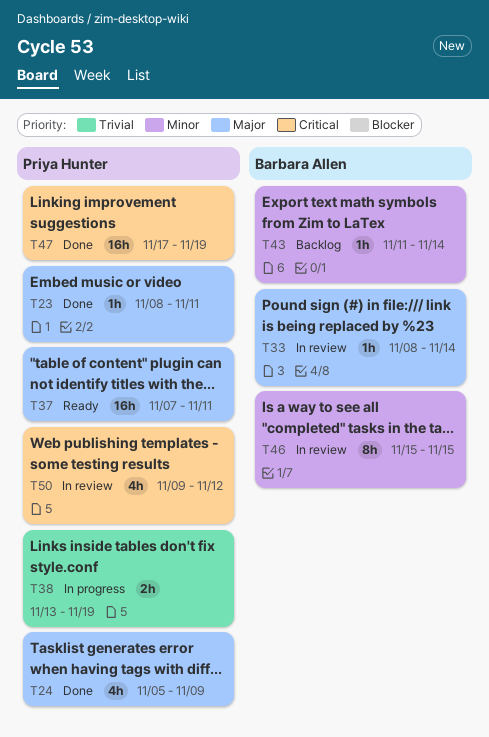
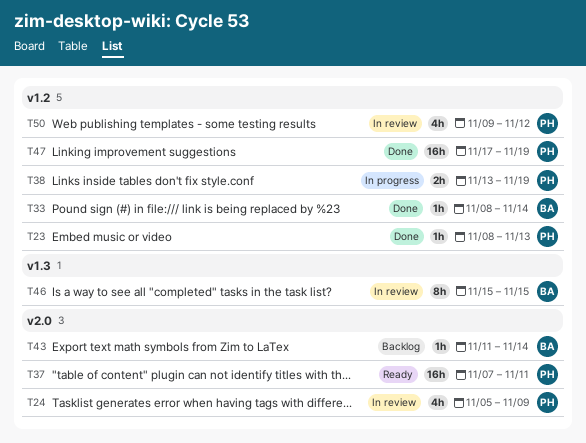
T23, due: Nov 11 -> Nov 13
T24, status: Done -> In review
T33, status: In review -> Done

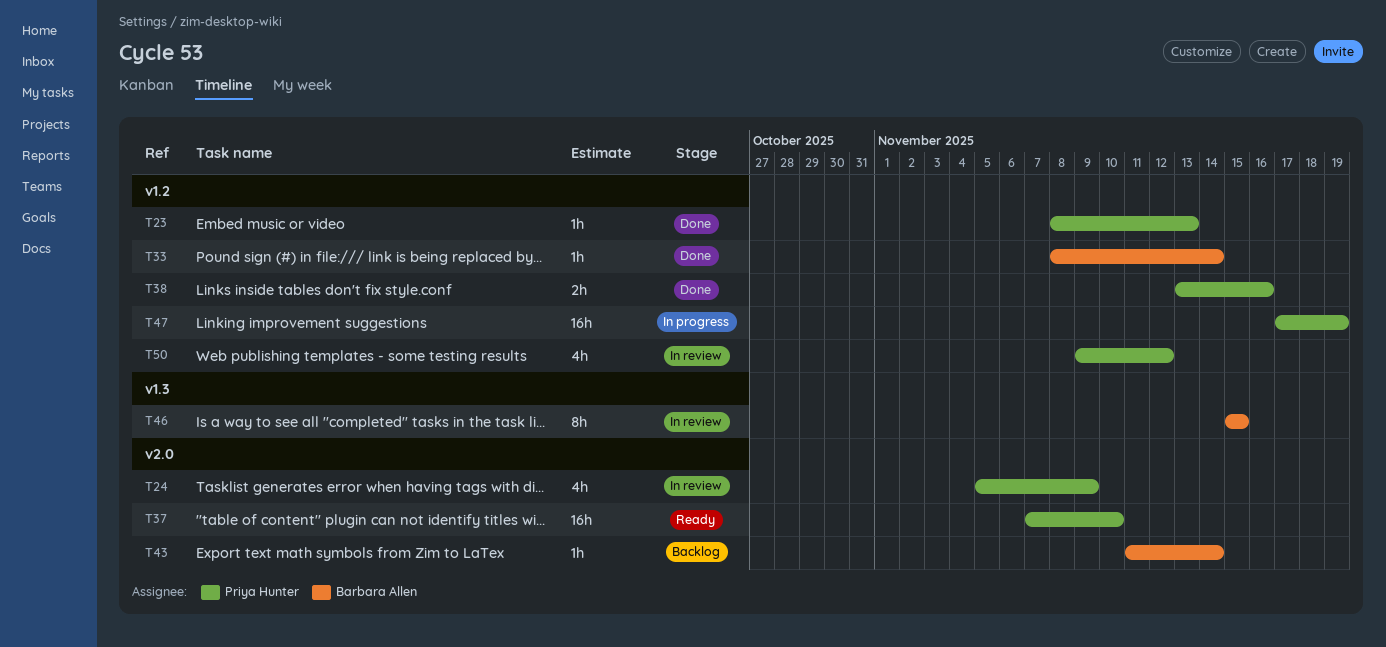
T37, due: Nov 11 -> Nov 10
T38, status: In progress -> Done
T38, due: Nov 19 -> Nov 16
T47, status: Done -> In progress

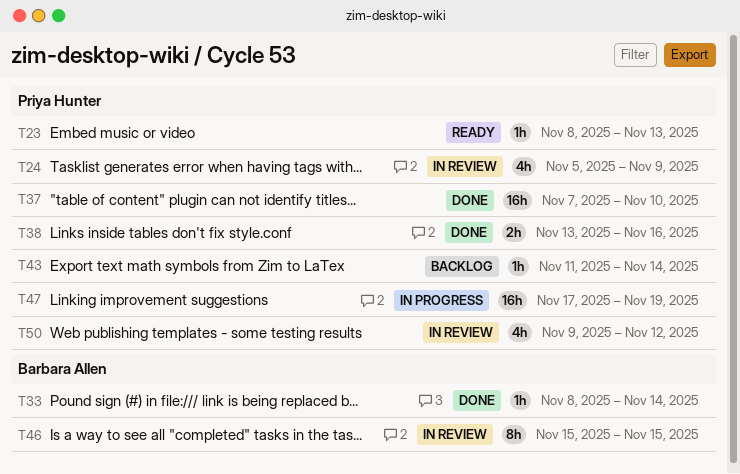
T23, status: Done -> Ready
T37, status: Ready -> Done
T43, owner: Barbara Allen -> Priya Hunter

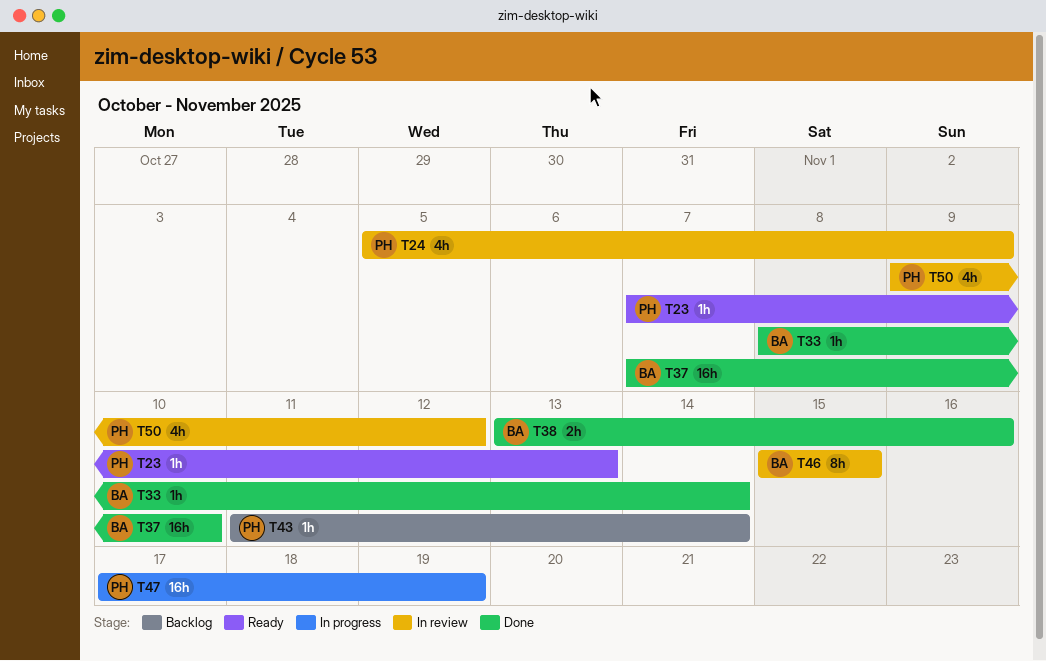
T23, start: Nov 8 -> Nov 7
T37, owner: Priya Hunter -> Barbara Allen
T38, owner: Priya Hunter -> Barbara Allen

